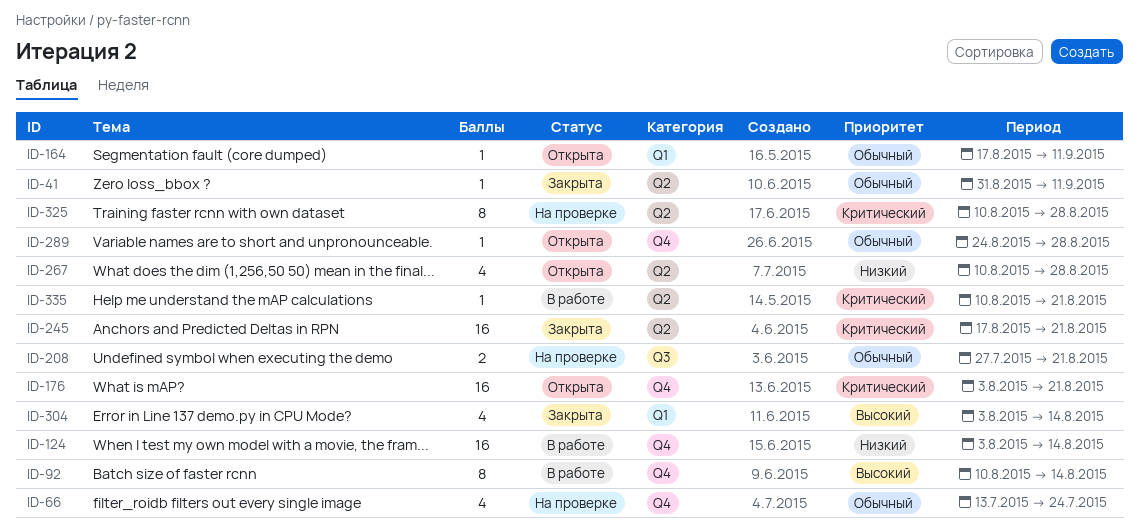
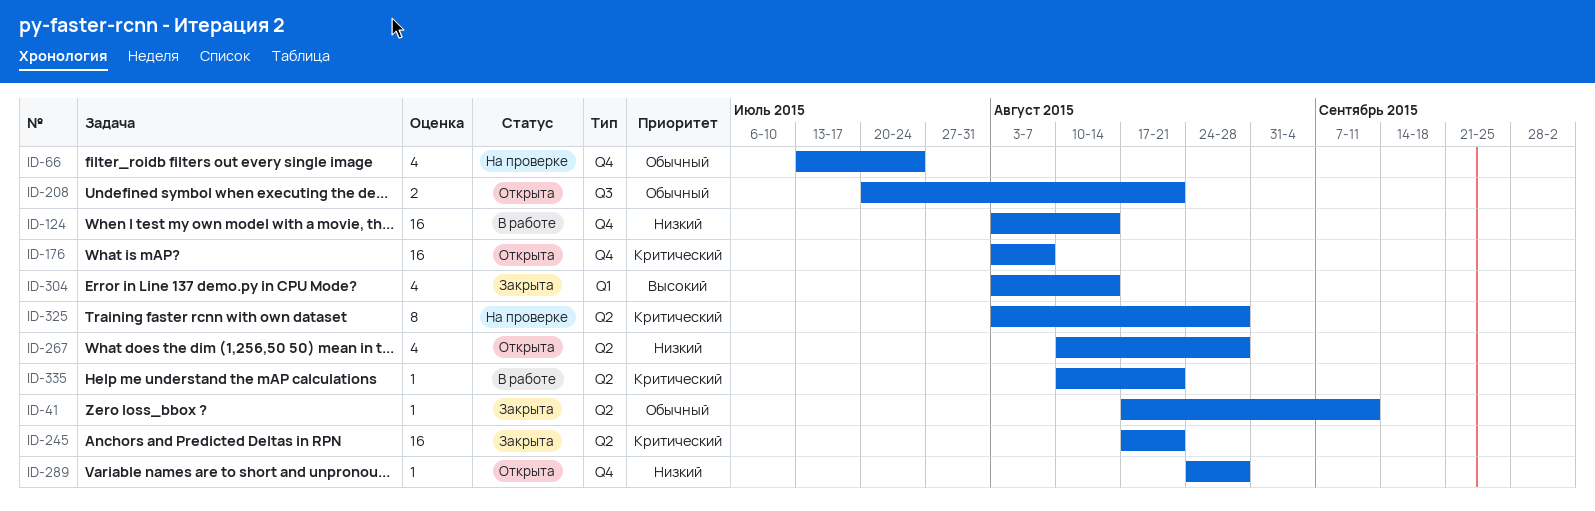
ID-41, start: Aug 31 -> Aug 17
ID-92: present -> none
ID-164: present -> none
ID-176, due: Aug 21 -> Aug 7
ID-208, status: На проверке -> Открыта
ID-208, start: Jul 27 -> Jul 20
ID-289, priority: Обычный -> Низкий
ID-325, start: Aug 10 -> Aug 3

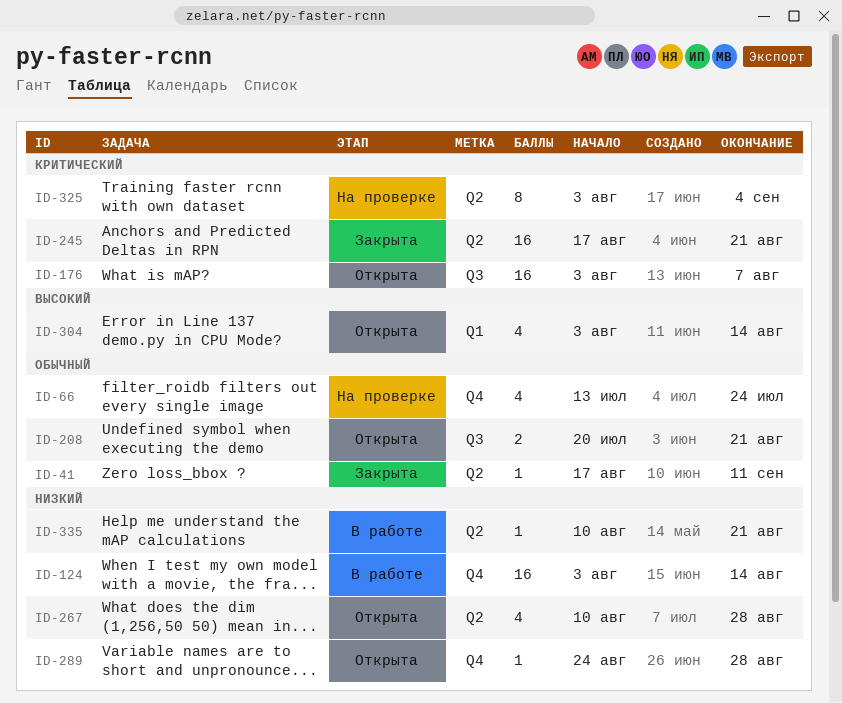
ID-176, label: Q4 -> Q3
ID-304, status: Закрыта -> Открыта
ID-325, due: Aug 28 -> Sep 4
ID-335, priority: Критический -> Низкий

